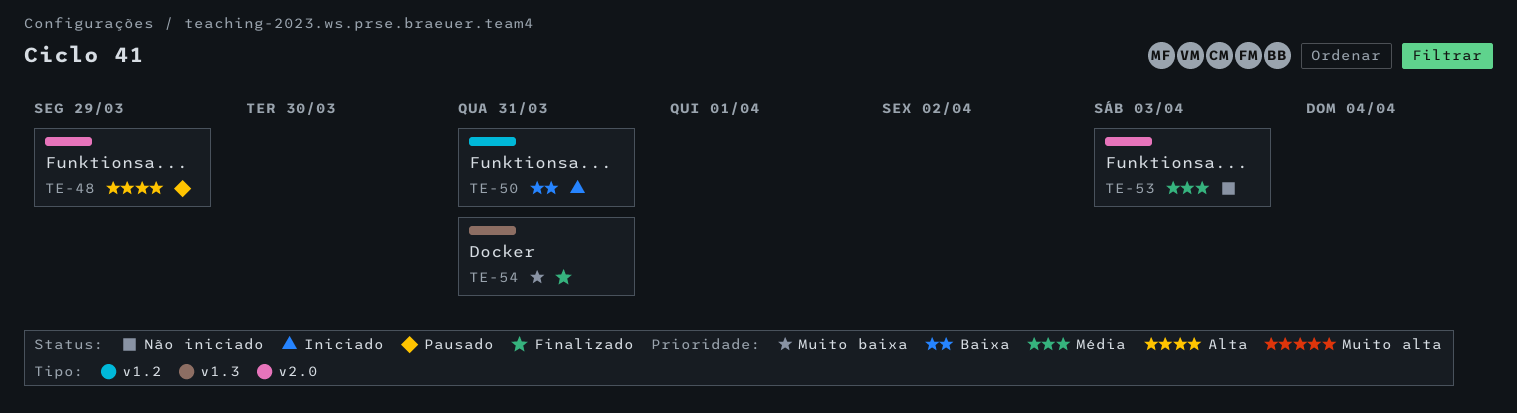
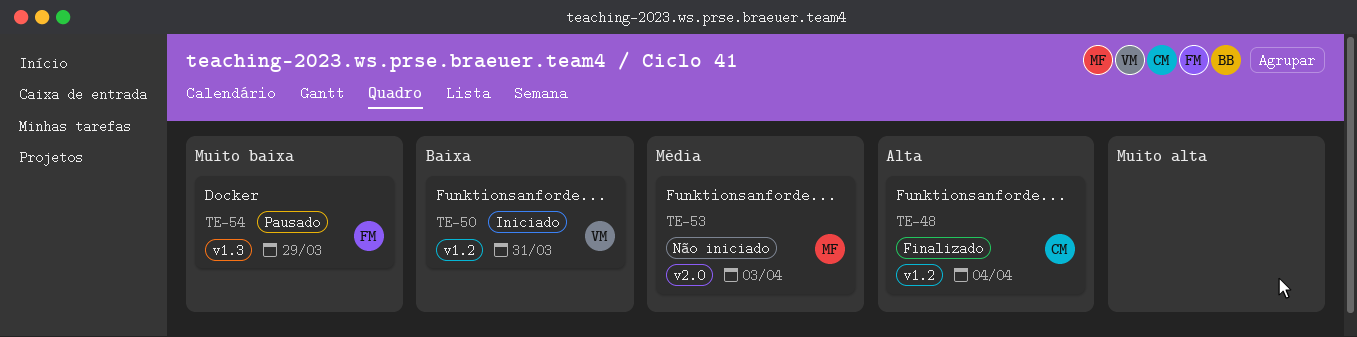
TE-48, status: Pausado -> Finalizado
TE-48, label: v2.0 -> v1.2
TE-48, due: Mar 29 -> Apr 4
TE-54, status: Finalizado -> Pausado
TE-54, due: Mar 31 -> Mar 29

